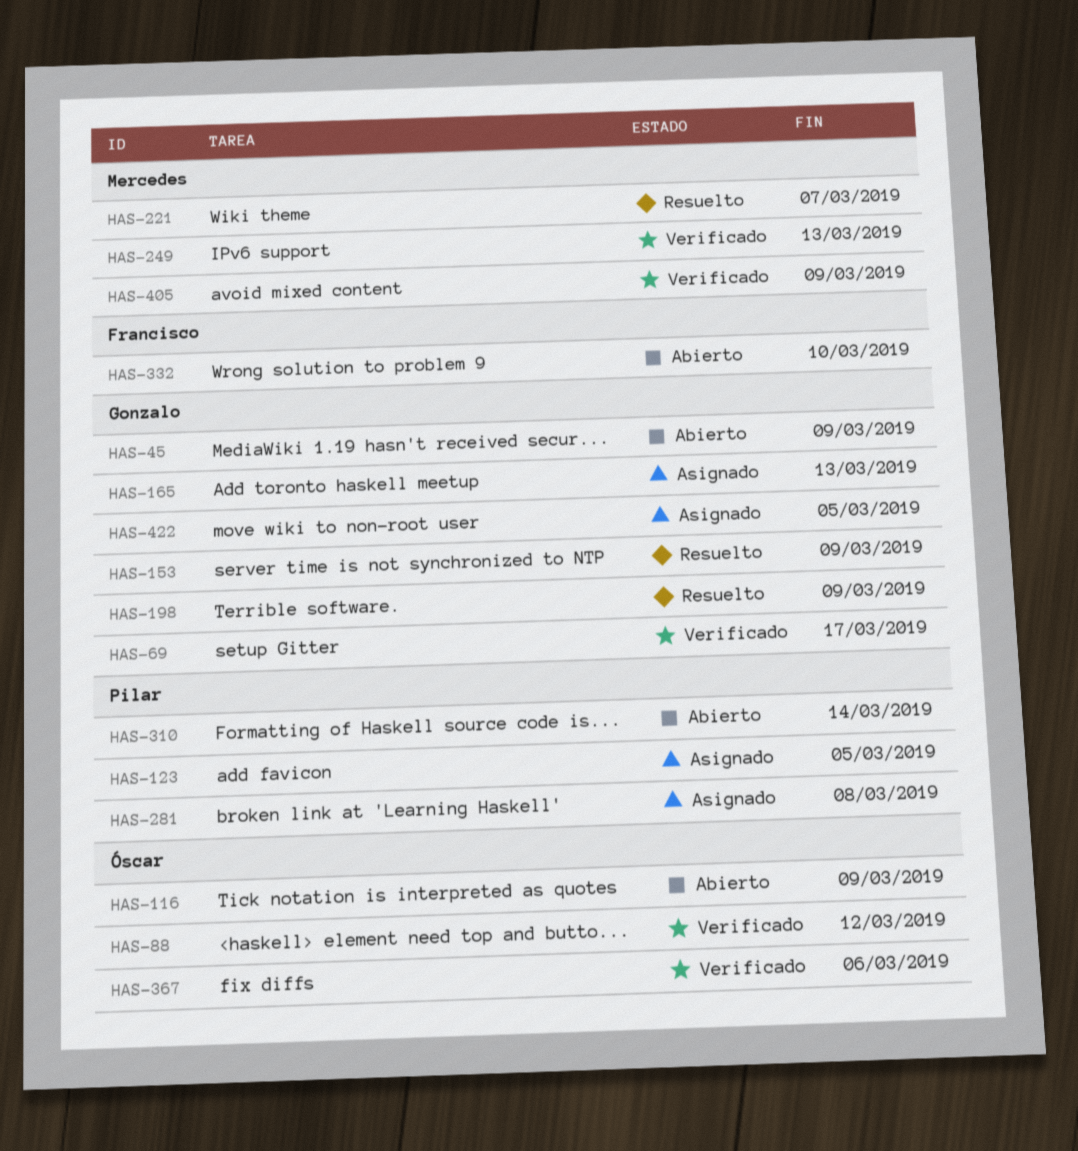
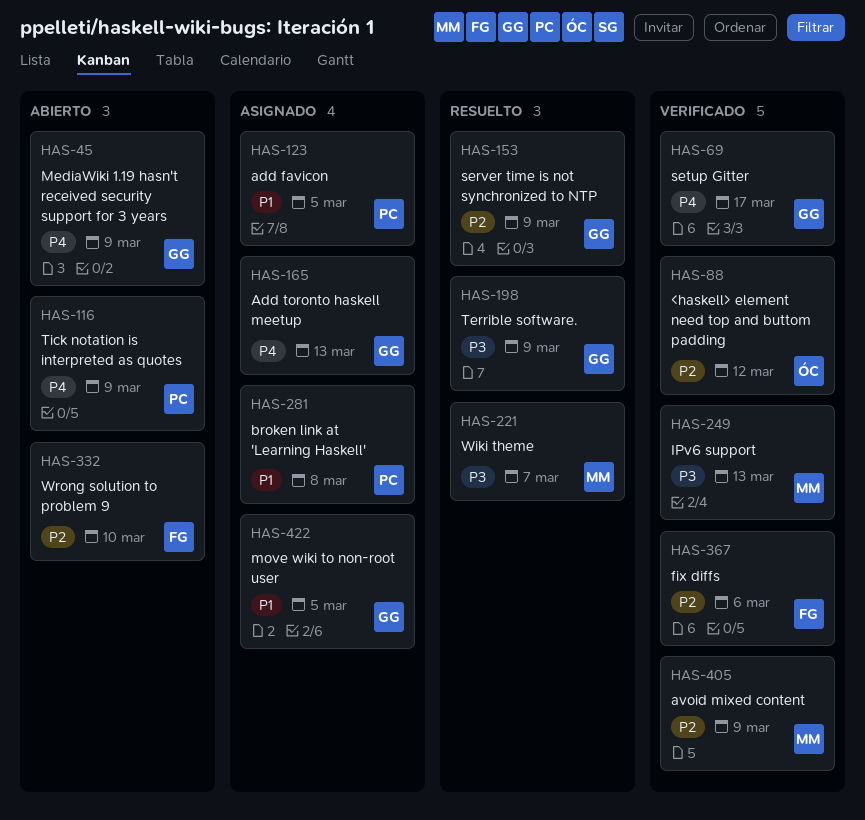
HAS-116, owner: Óscar -> Pilar
HAS-310: present -> none
HAS-367, owner: Óscar -> Francisco

